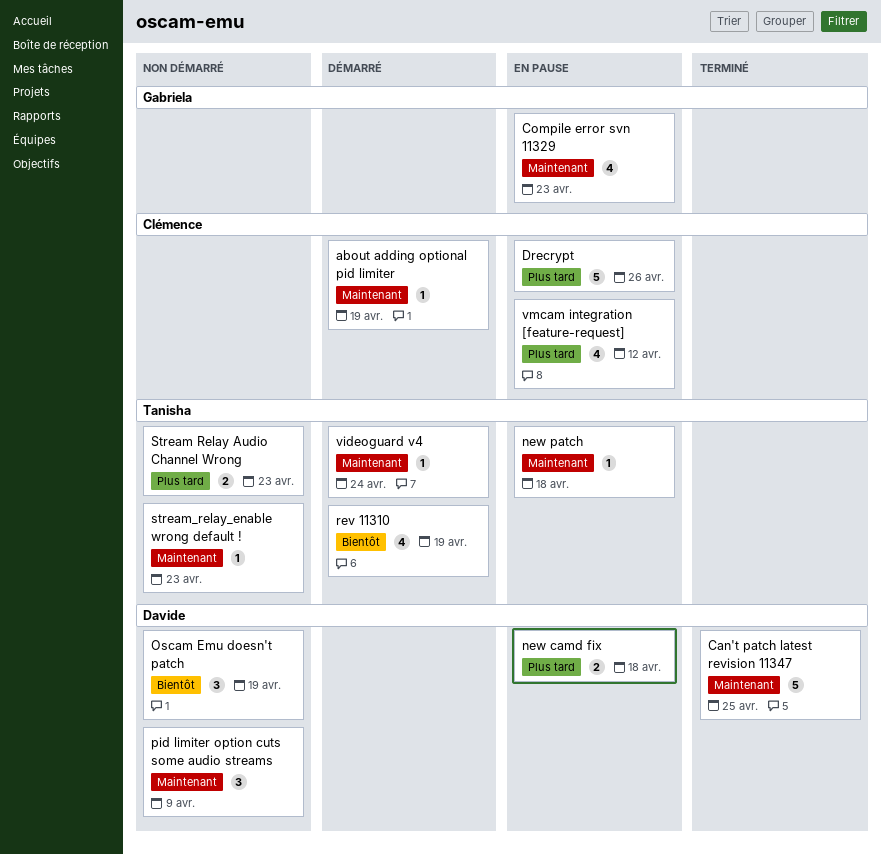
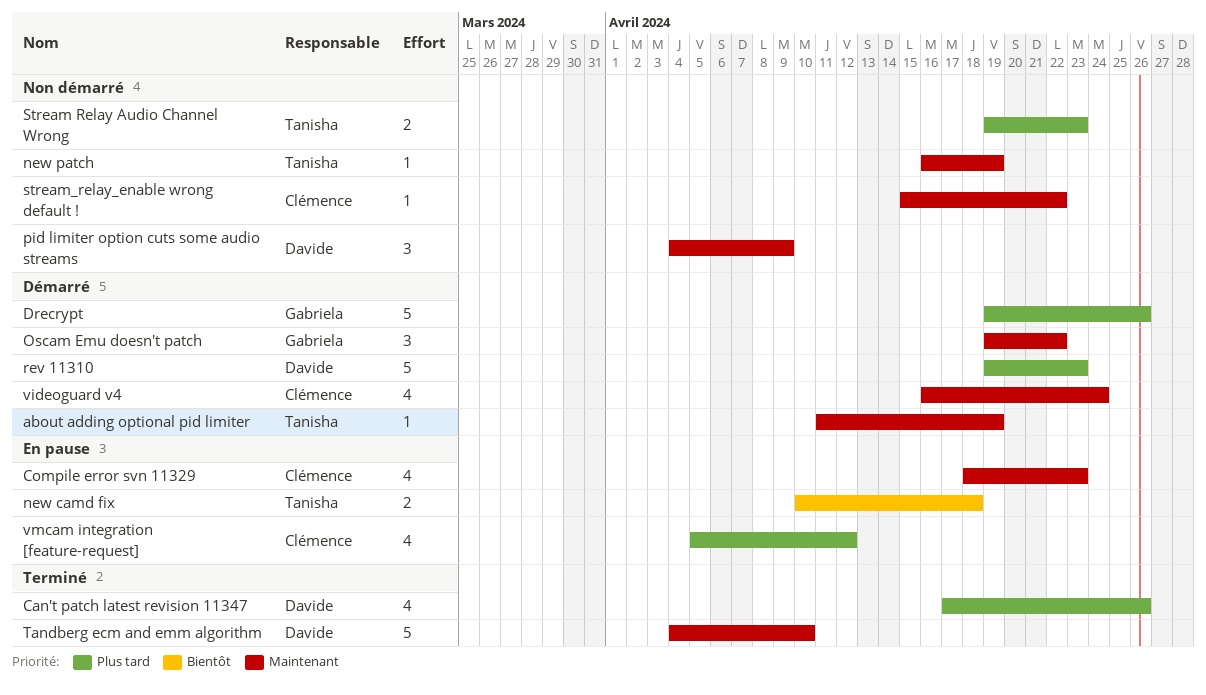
about adding optional pid limiter, owner: Clémence -> Tanisha
Can't patch latest revision 11347, priority: Maintenant -> Plus tard
Can't patch latest revision 11347, estimate: 5 -> 4
Can't patch latest revision 11347, due: Apr 25 -> Apr 26
Compile error svn 11329, owner: Gabriela -> Clémence
Drecrypt, status: En pause -> Démarré
Drecrypt, owner: Clémence -> Gabriela
new camd fix, owner: Davide -> Tanisha
new camd fix, priority: Plus tard -> Bientôt
new patch, status: En pause -> Non démarré
new patch, due: Apr 18 -> Apr 19
Oscam Emu doesn't patch, status: Non démarré -> Démarré
Oscam Emu doesn't patch, owner: Davide -> Gabriela
Oscam Emu doesn't patch, priority: Bientôt -> Maintenant
Oscam Emu doesn't patch, due: Apr 19 -> Apr 22
rev 11310, owner: Tanisha -> Davide
rev 11310, priority: Bientôt -> Plus tard
rev 11310, estimate: 4 -> 5
rev 11310, due: Apr 19 -> Apr 23
stream_relay_enable wrong default !, owner: Tanisha -> Clémence
stream_relay_enable wrong default !, due: Apr 23 -> Apr 22
Tandberg ecm and emm algorithm: none -> present
videoguard v4, owner: Tanisha -> Clémence
videoguard v4, estimate: 1 -> 4

